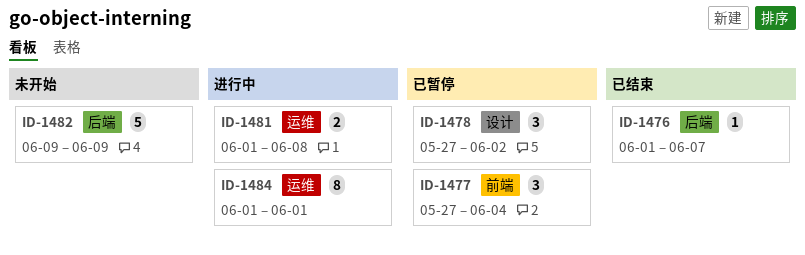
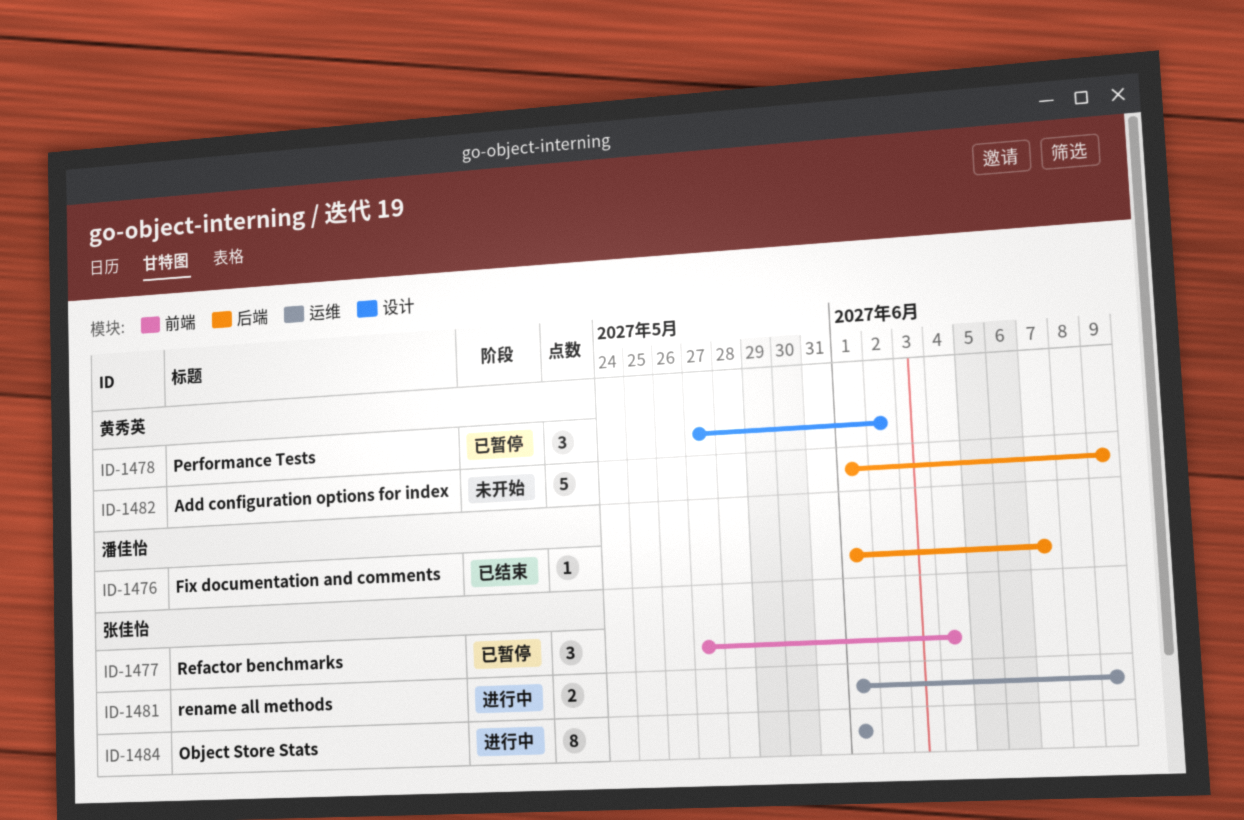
ID-1481, due: Jun 8 -> Jun 9
ID-1482, start: Jun 9 -> Jun 1

